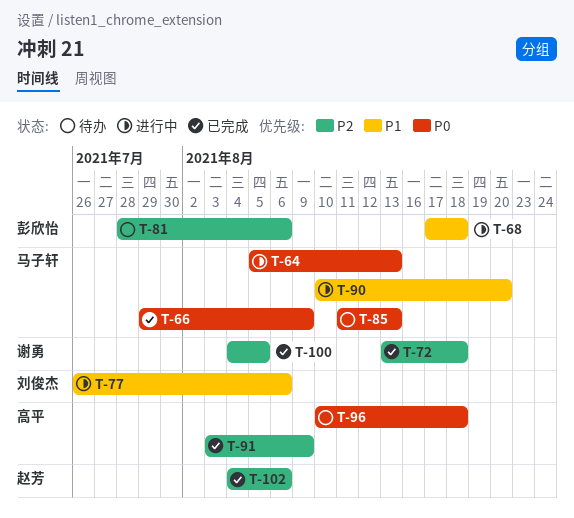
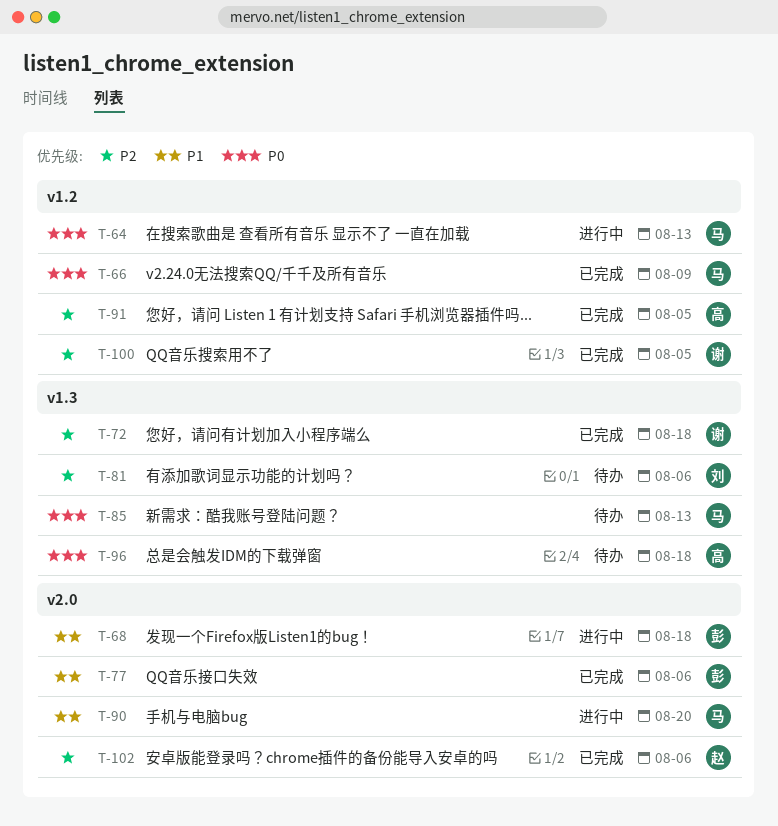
T-77, status: 进行中 -> 已完成
T-77, owner: 刘俊杰 -> 彭欣怡
T-81, owner: 彭欣怡 -> 刘俊杰
T-91, due: Aug 9 -> Aug 5

